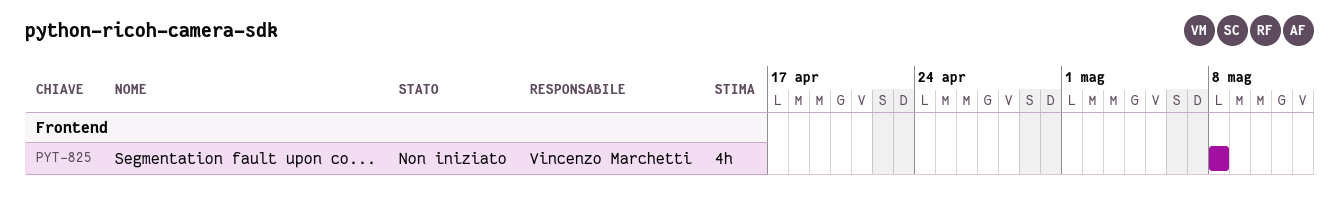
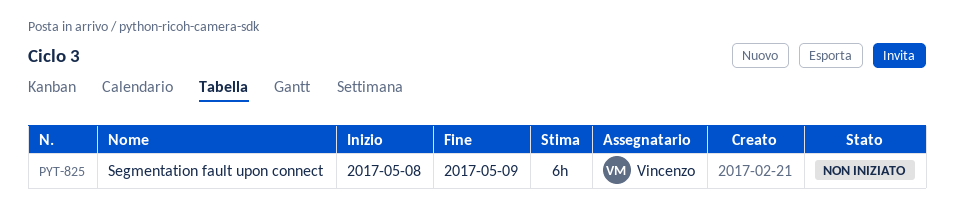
PYT-825, estimate: 4h -> 6h
PYT-825, due: May 8 -> May 9

